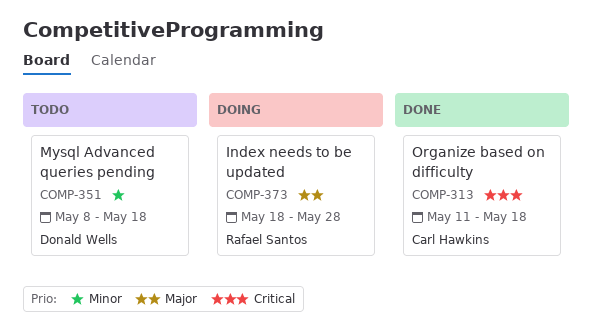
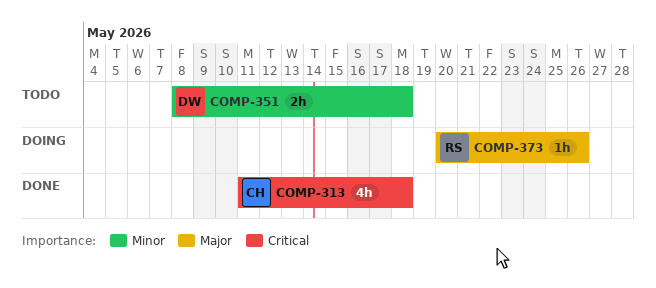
COMP-373, start: May 18 -> May 20
COMP-373, due: May 28 -> May 26

